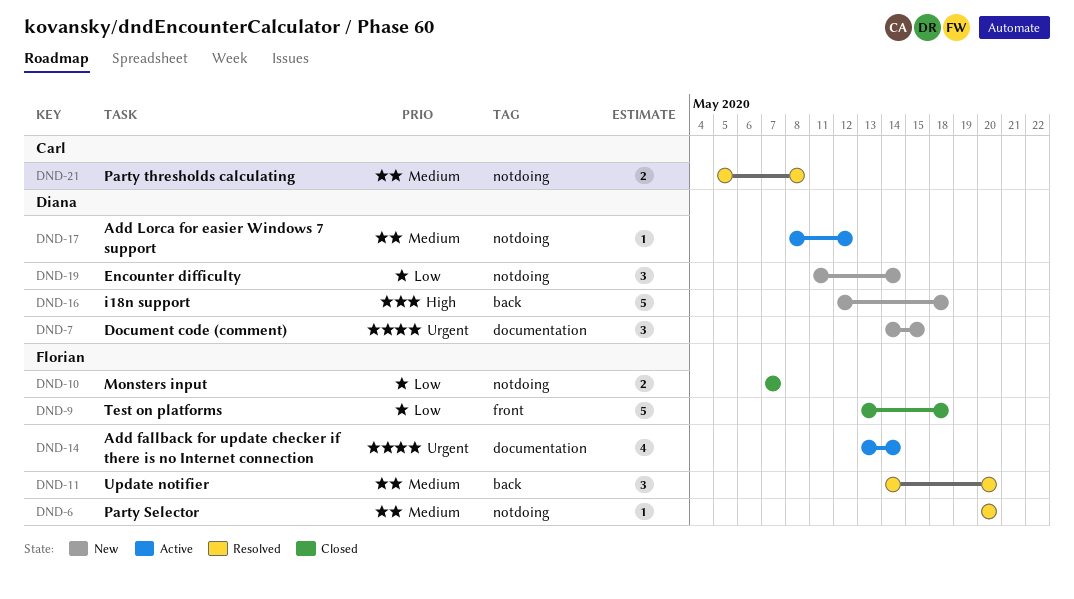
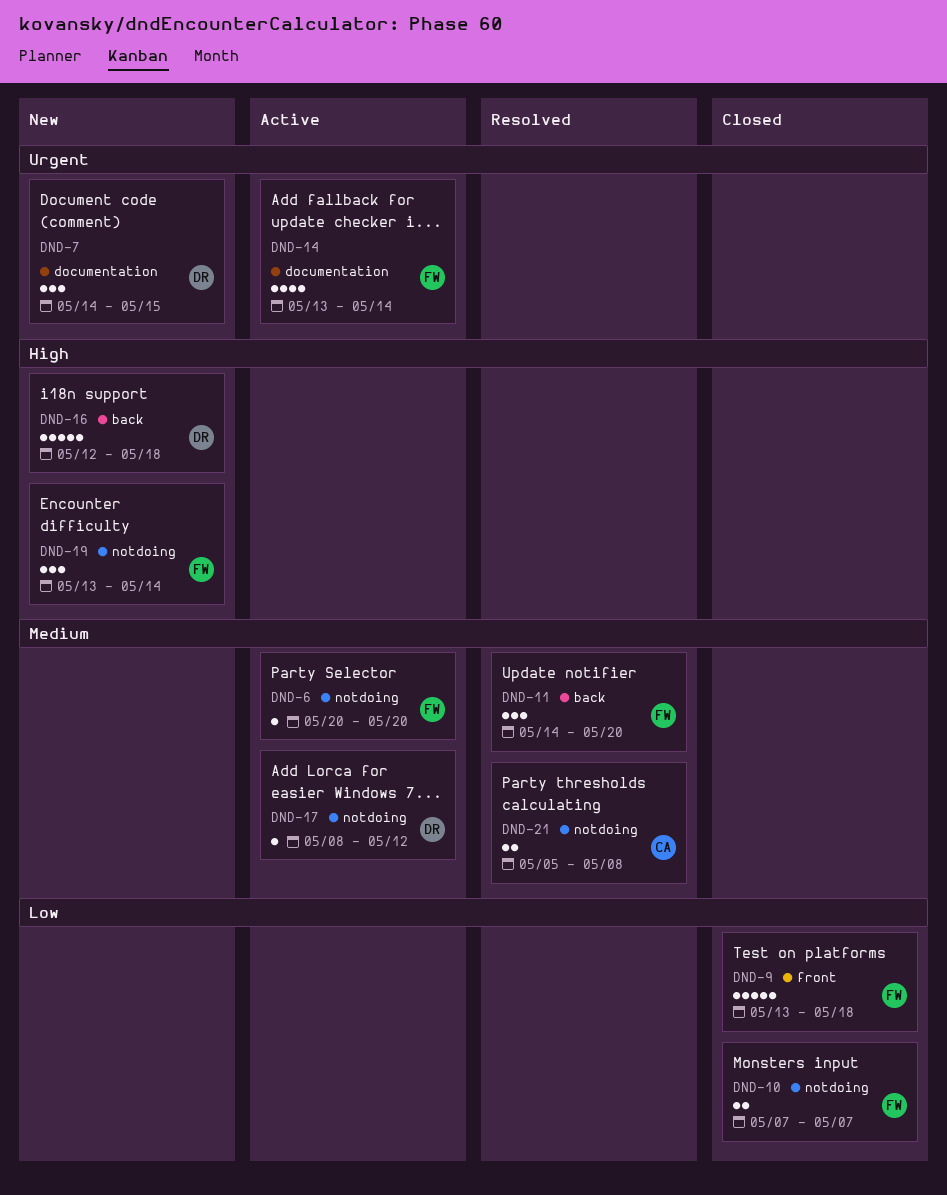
DND-6, status: Resolved -> Active
DND-19, owner: Diana -> Florian
DND-19, priority: Low -> High
DND-19, start: May 11 -> May 13

